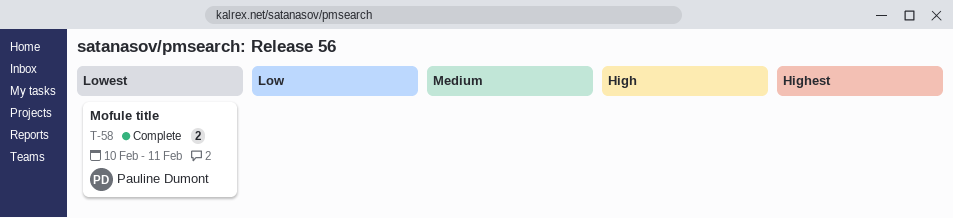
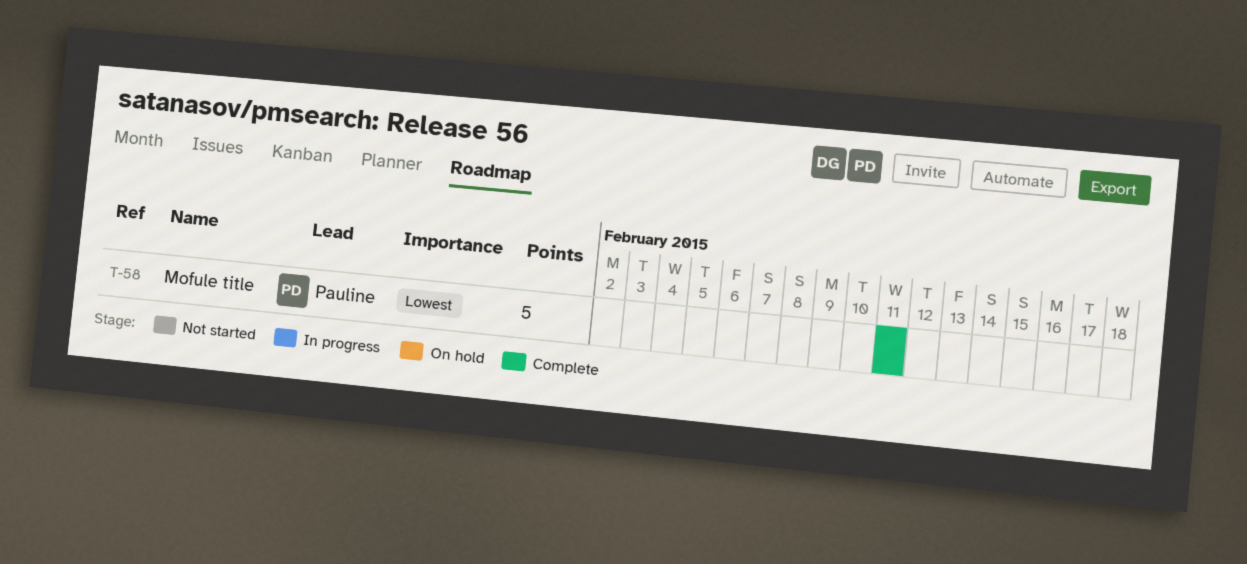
T-58, estimate: 2 -> 5
T-58, start: Feb 10 -> Feb 11

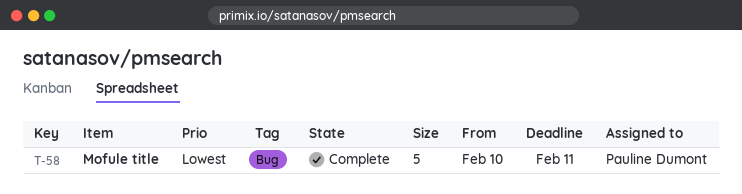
T-58, start: Feb 11 -> Feb 10

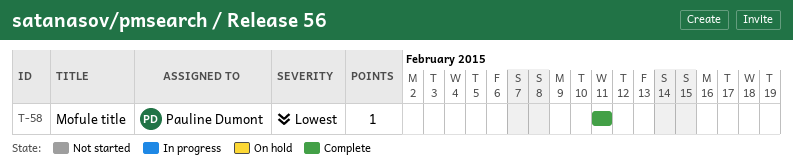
T-58, estimate: 5 -> 1
T-58, start: Feb 10 -> Feb 11

